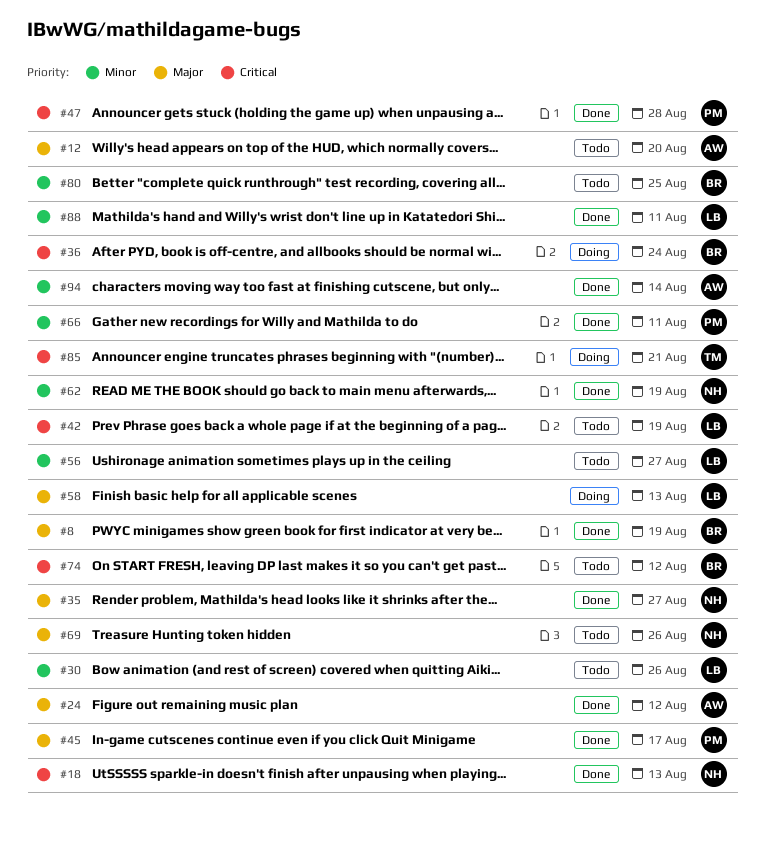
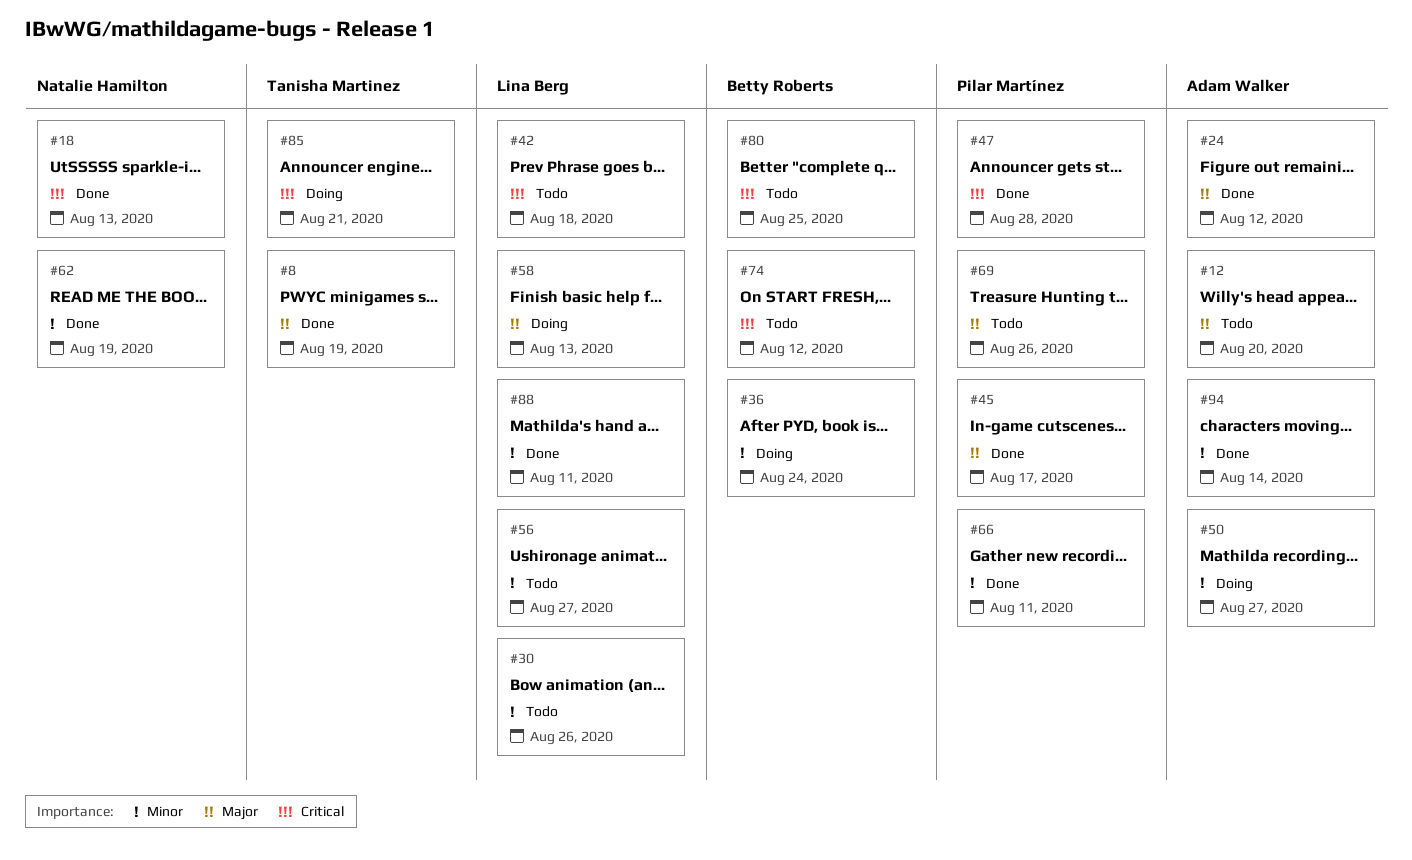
#8, owner: Betty Roberts -> Tanisha Martinez
#35: present -> none
#36, priority: Critical -> Minor
#42, due: Aug 19 -> Aug 18
#50: none -> present
#69, owner: Natalie Hamilton -> Pilar Martínez
#80, priority: Minor -> Critical

